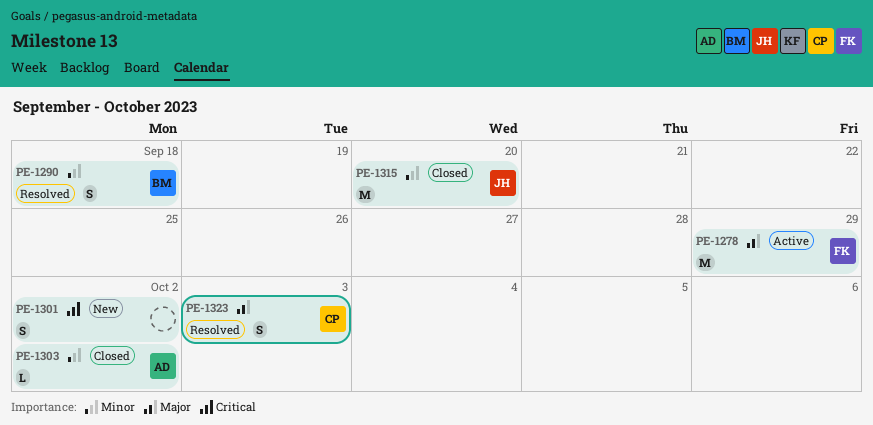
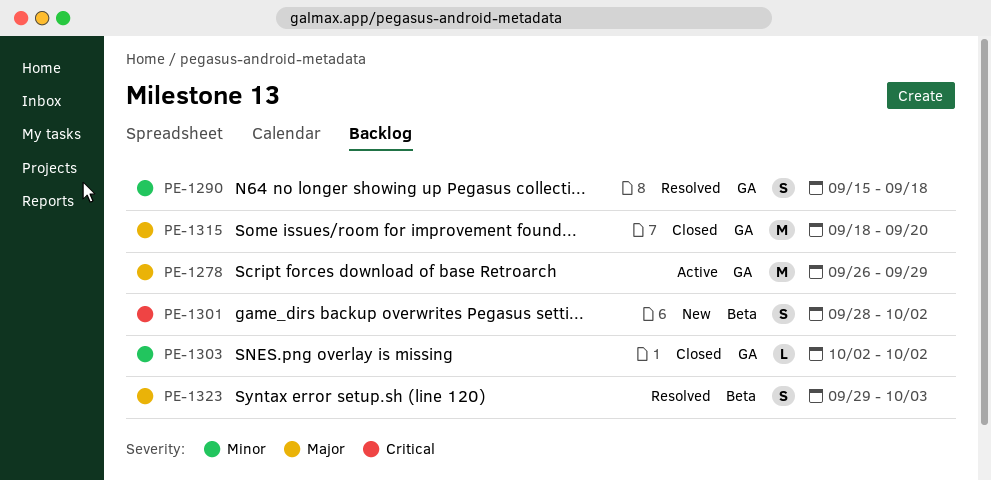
PE-1315, priority: Minor -> Major

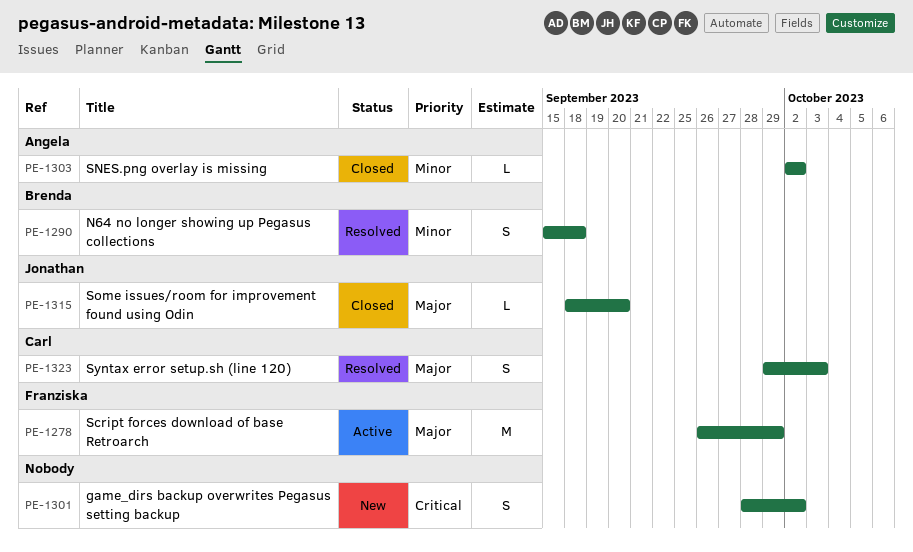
PE-1315, estimate: M -> L

